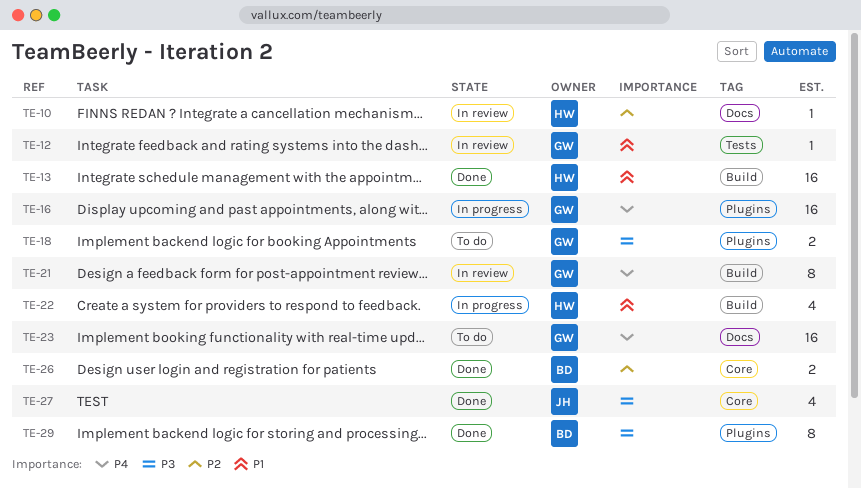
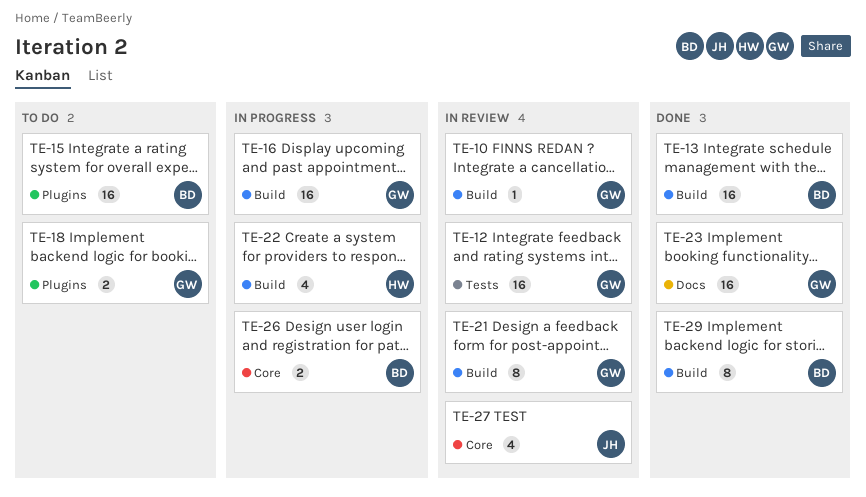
TE-10, owner: HW -> GW
TE-10, label: Docs -> Build
TE-12, estimate: 1 -> 16
TE-13, owner: HW -> BD
TE-15: none -> present
TE-16, label: Plugins -> Build
TE-23, status: To do -> Done
TE-26, status: Done -> In progress
TE-27, status: Done -> In review
TE-29, label: Plugins -> Build

